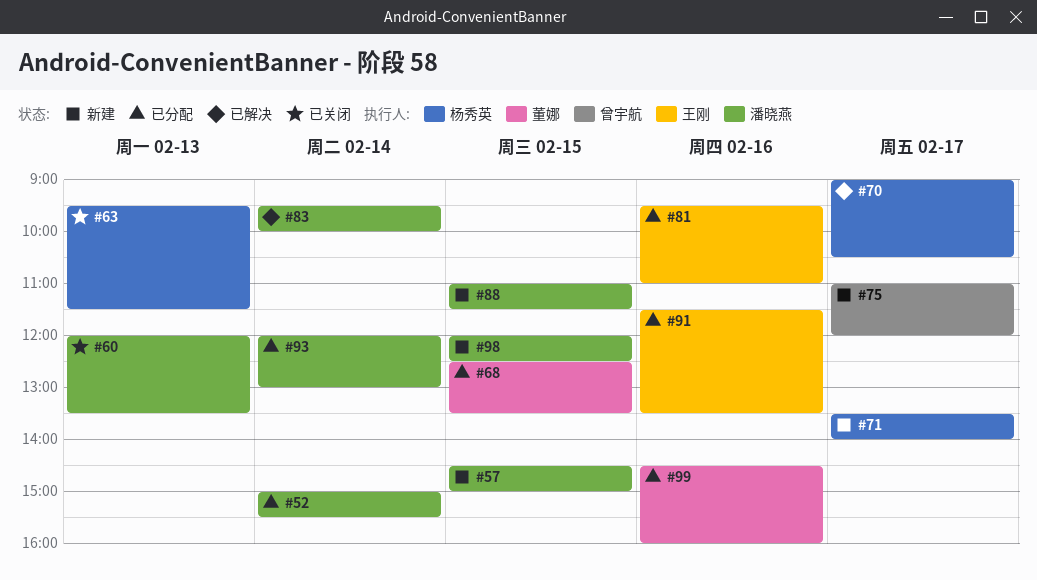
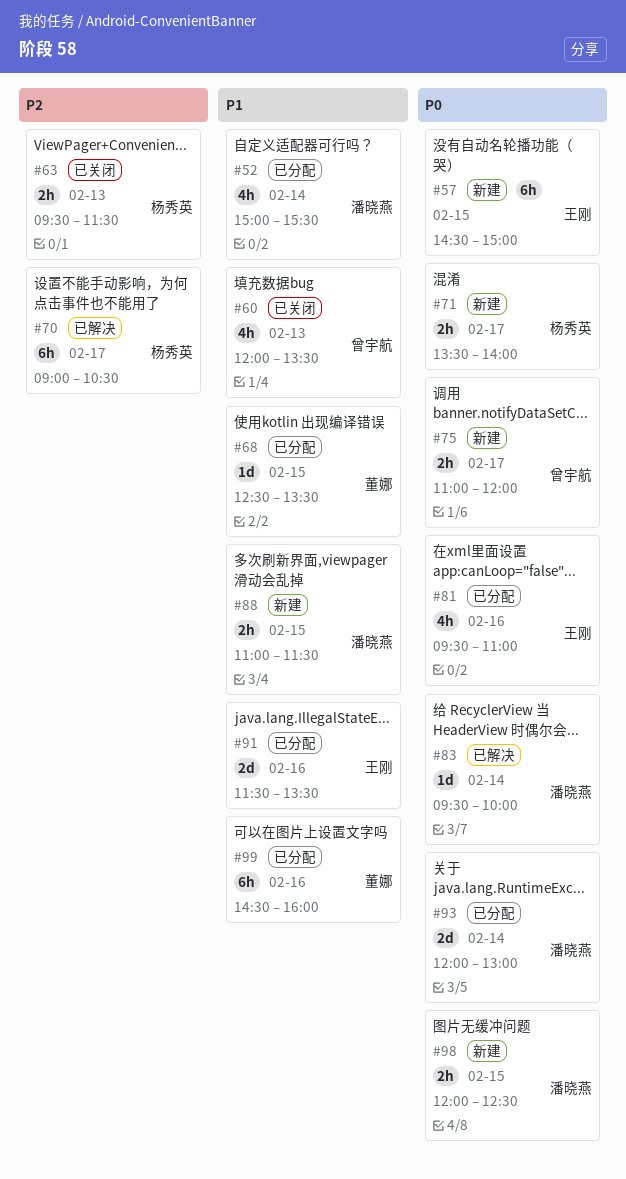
#57, owner: 潘晓燕 -> 王刚
#60, owner: 潘晓燕 -> 曾宇航

